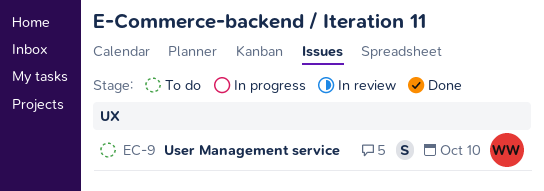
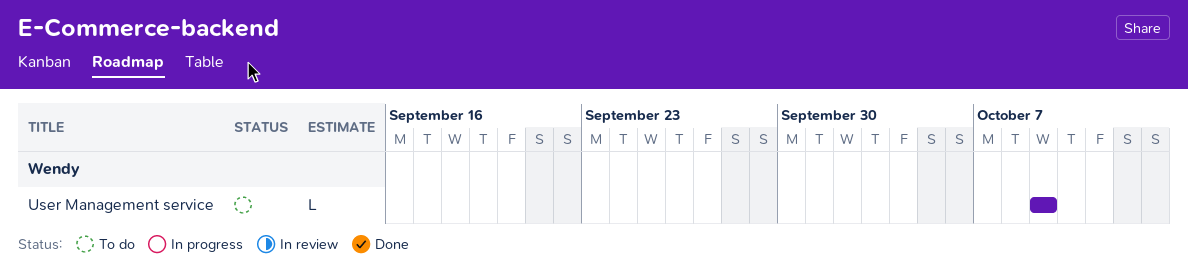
User Management service, estimate: S -> L
User Management service, due: Oct 10 -> Oct 9

